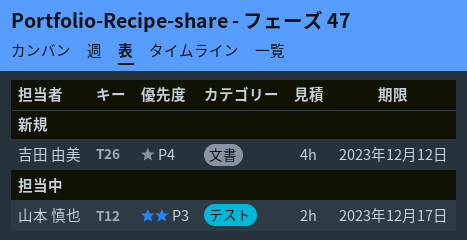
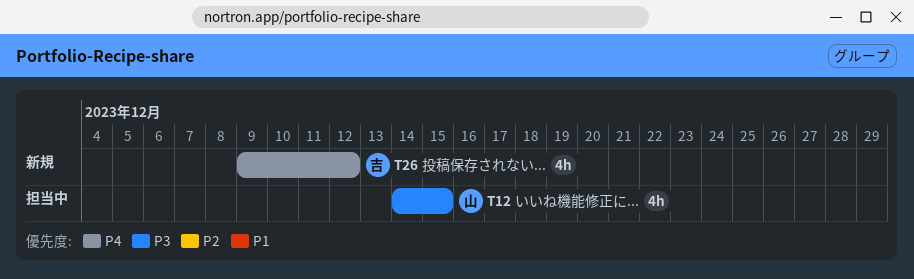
T12, estimate: 2h -> 4h
T12, due: Dec 17 -> Dec 15

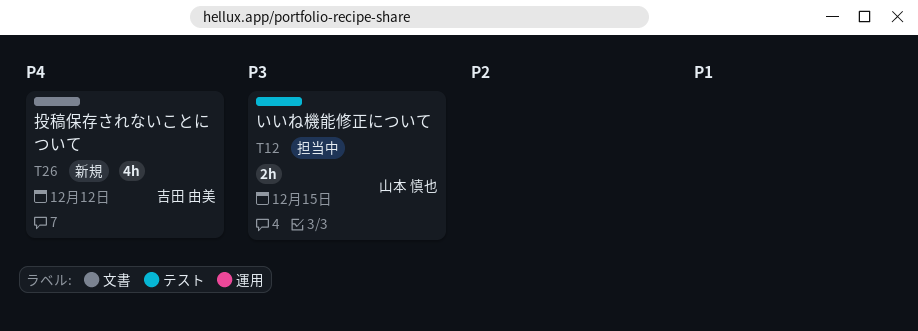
T12, estimate: 4h -> 2h

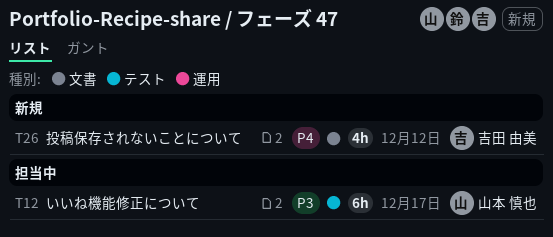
T12, estimate: 2h -> 6h
T12, due: Dec 15 -> Dec 17

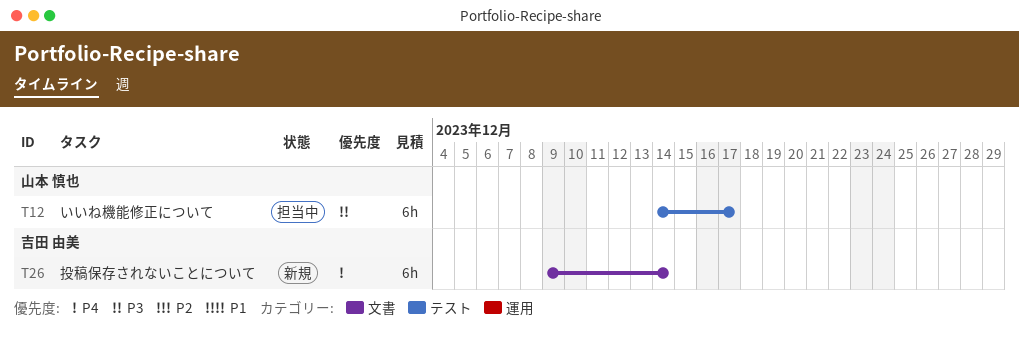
T26, estimate: 4h -> 6h
T26, due: Dec 12 -> Dec 14

